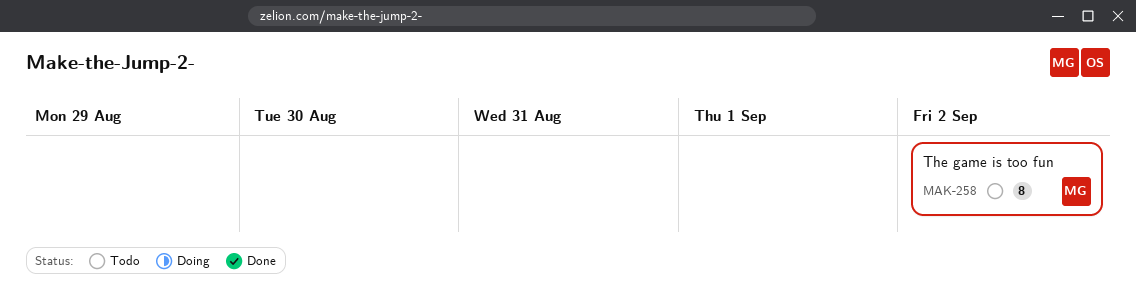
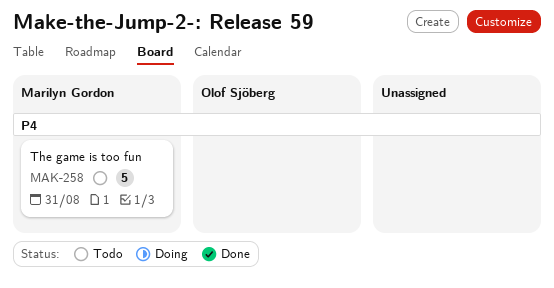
MAK-258, estimate: 8 -> 5
MAK-258, due: Sep 2 -> Aug 31

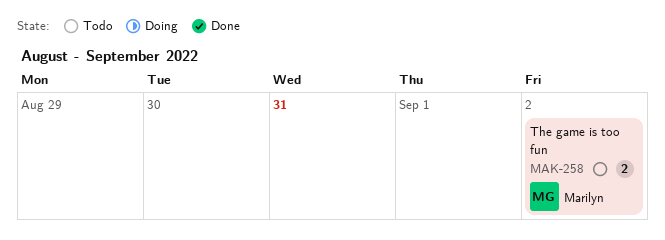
MAK-258, estimate: 5 -> 2
MAK-258, due: Aug 31 -> Sep 2

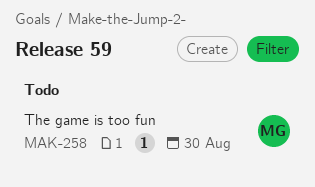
MAK-258, estimate: 2 -> 1
MAK-258, due: Sep 2 -> Aug 30

